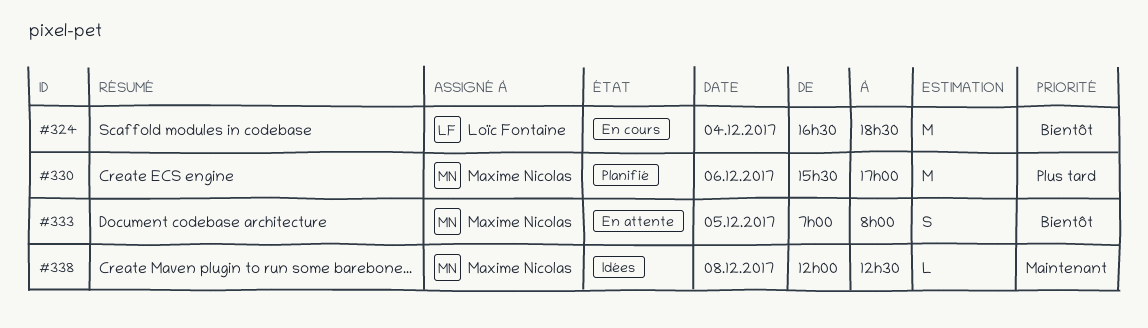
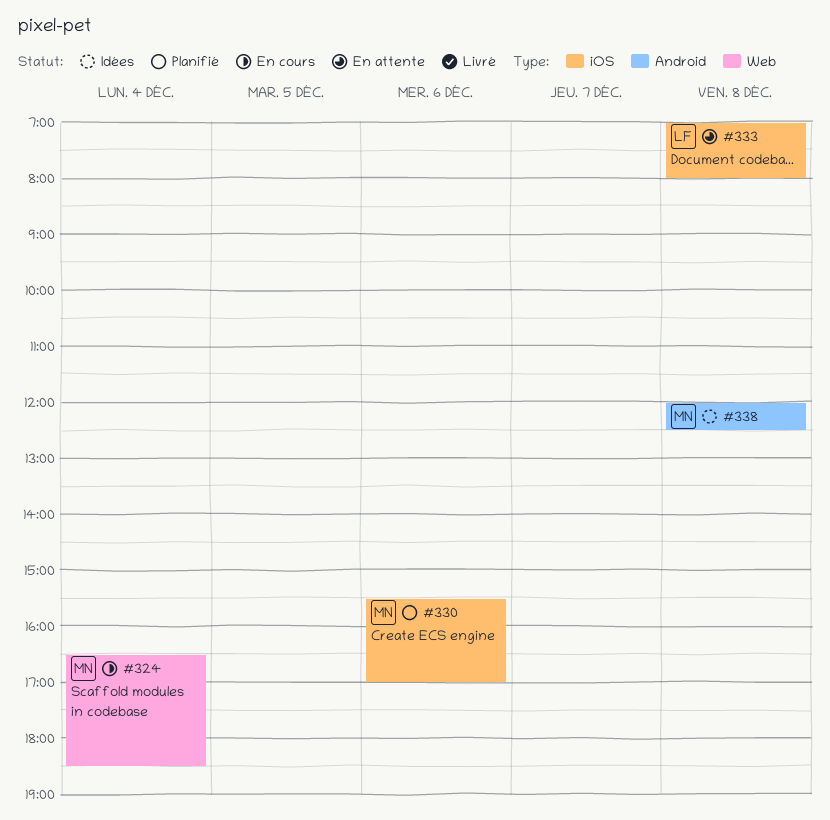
#324, owner: Loïc Fontaine -> Maxime Nicolas
#333, owner: Maxime Nicolas -> Loïc Fontaine
#333, day: Dec 5 -> Dec 8

